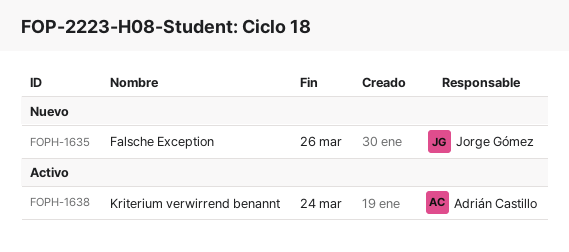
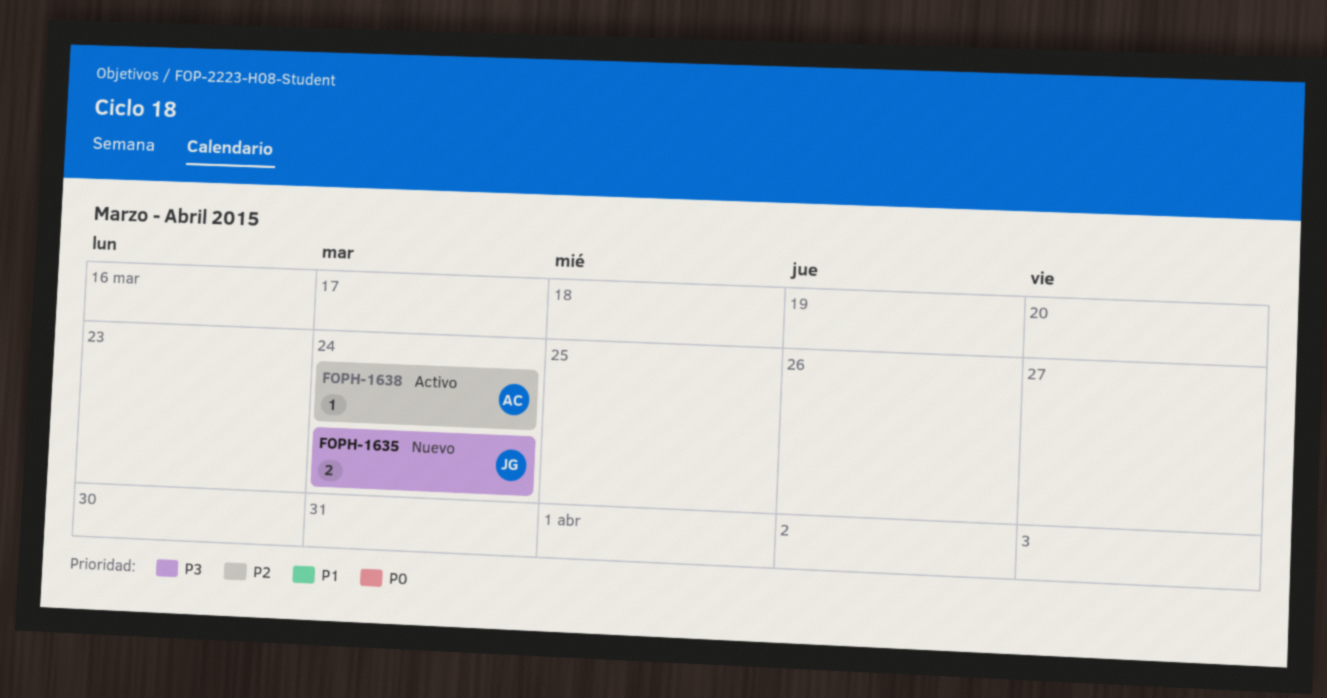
FOPH-1635, due: Mar 26 -> Mar 24

